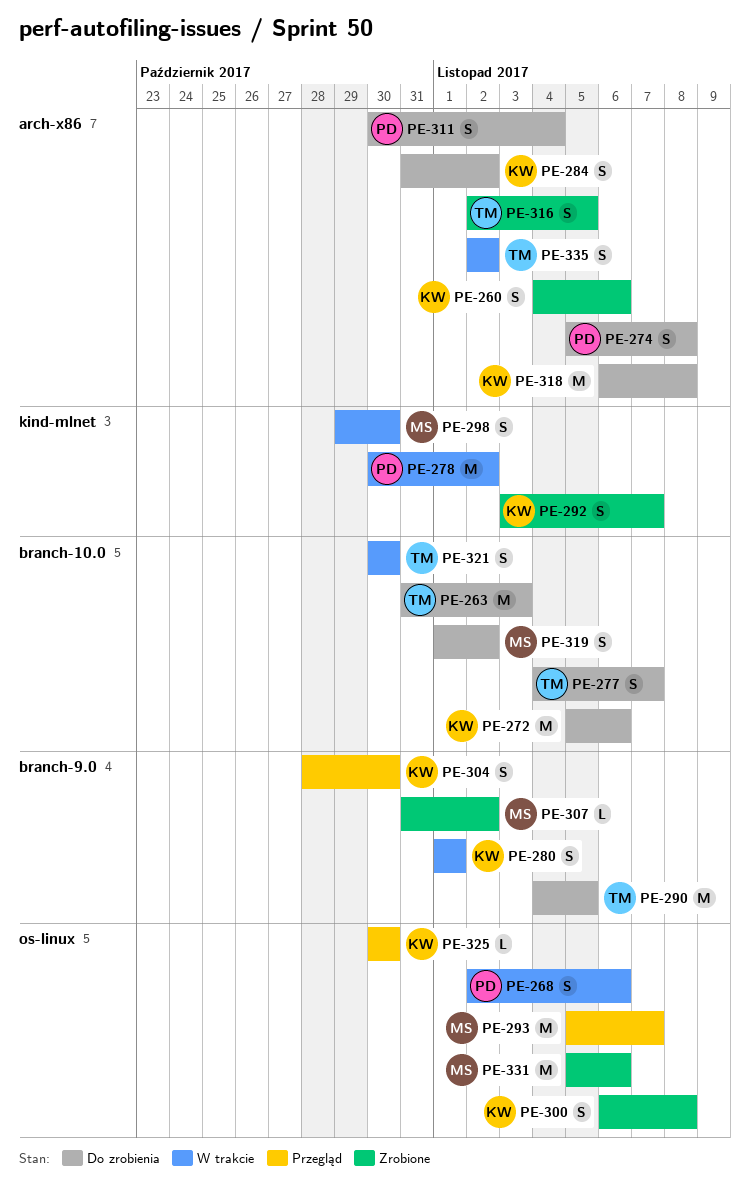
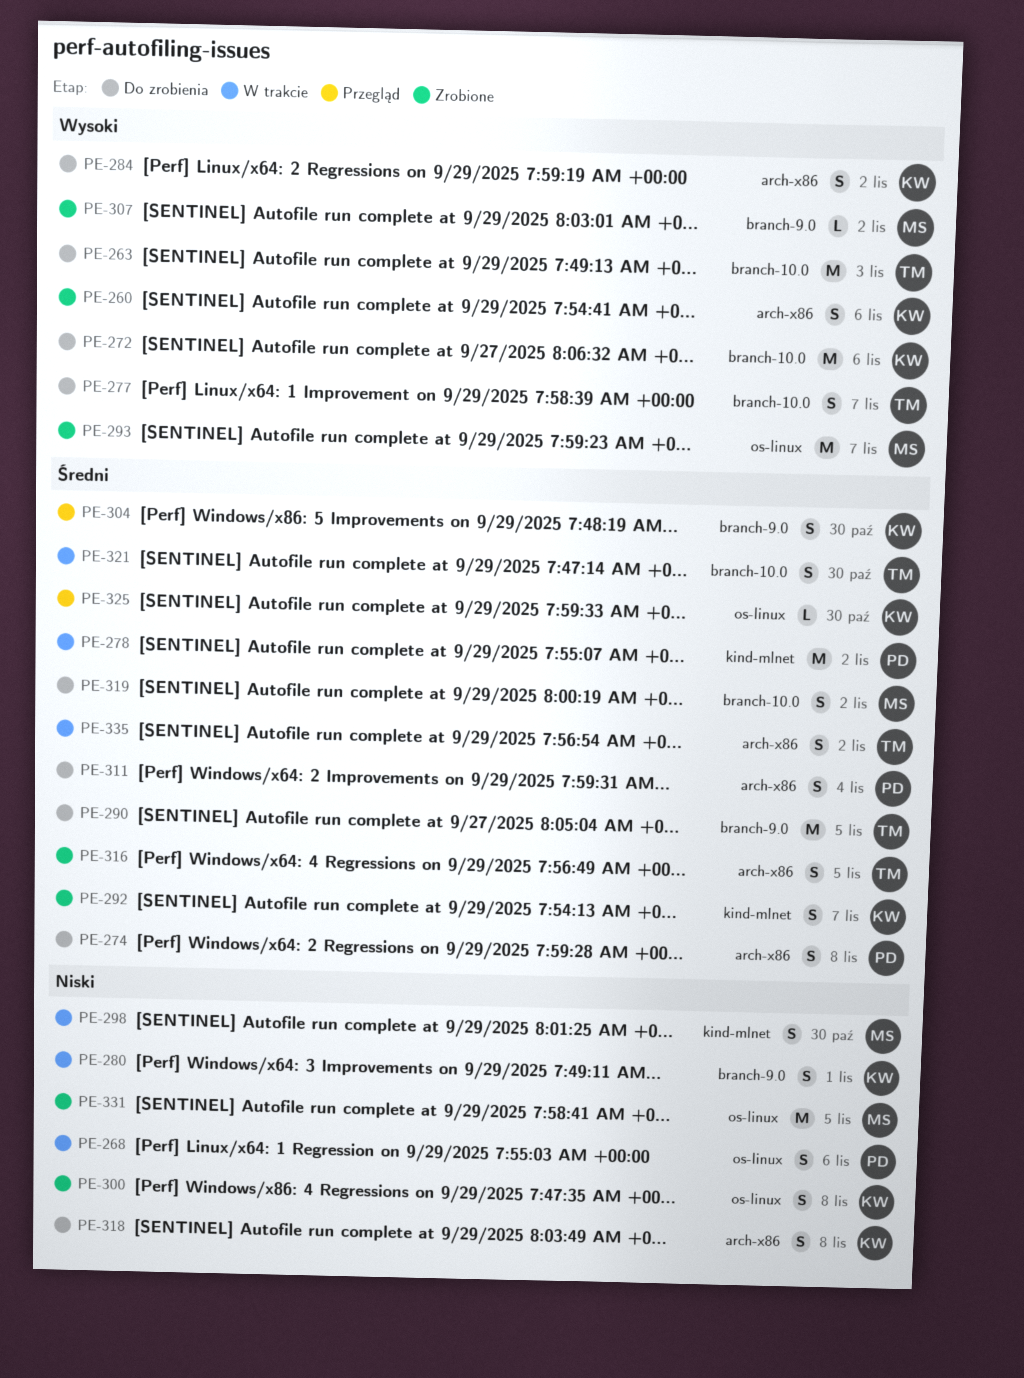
PE-293, status: Przegląd -> Zrobione
PE-318, estimate: M -> S
PE-331, due: Nov 6 -> Nov 5

